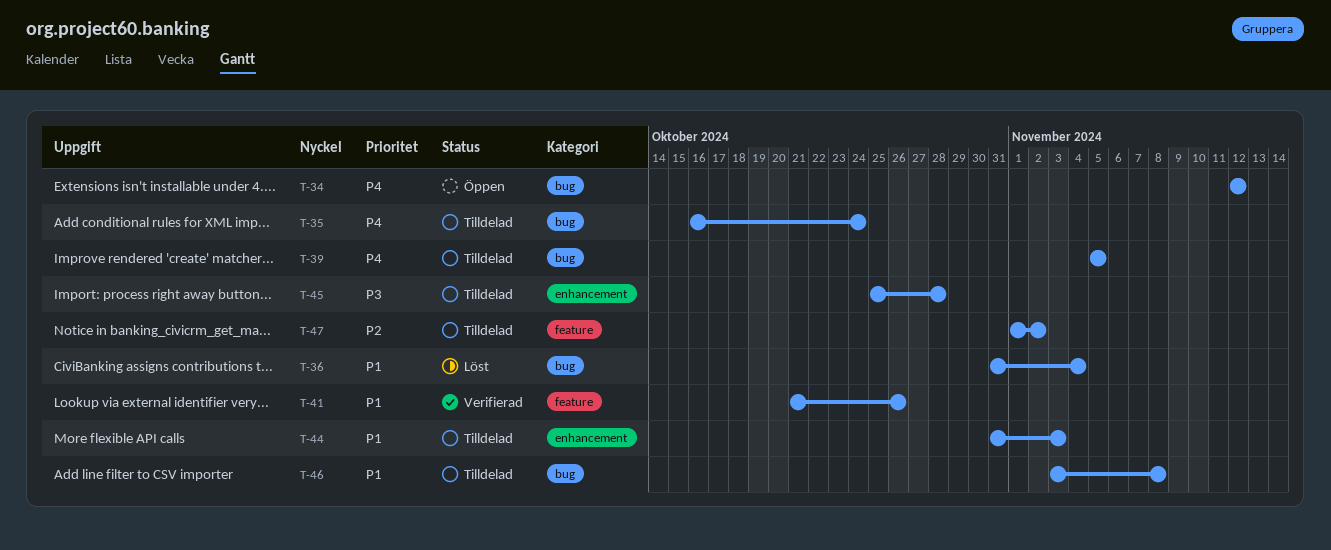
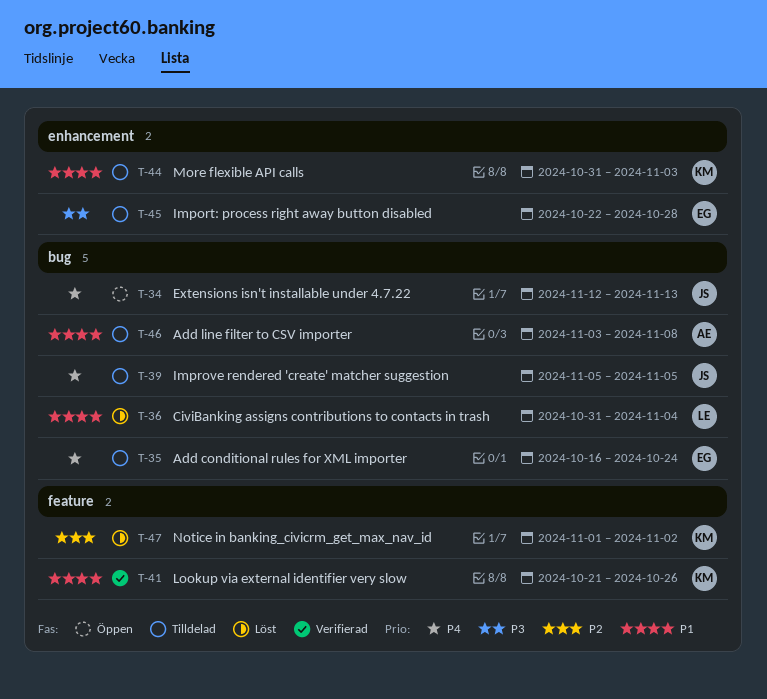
T-34, due: Nov 12 -> Nov 13
T-45, start: Oct 25 -> Oct 22
T-47, status: Tilldelad -> Löst

